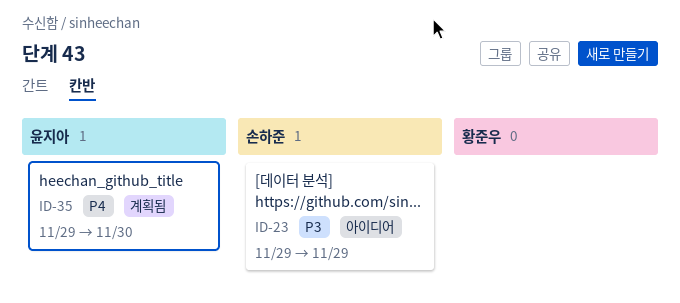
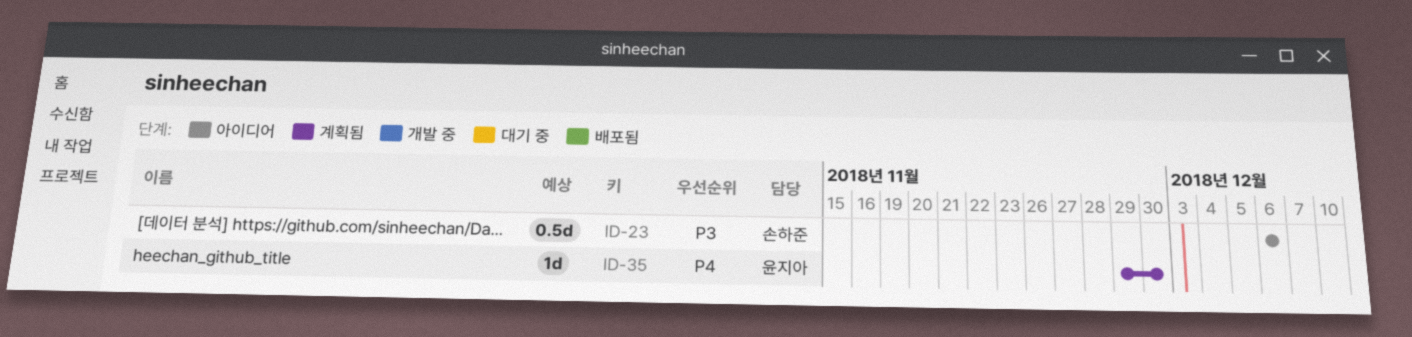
ID-23, start: Nov 29 -> Dec 6
ID-23, due: Nov 29 -> Dec 6

